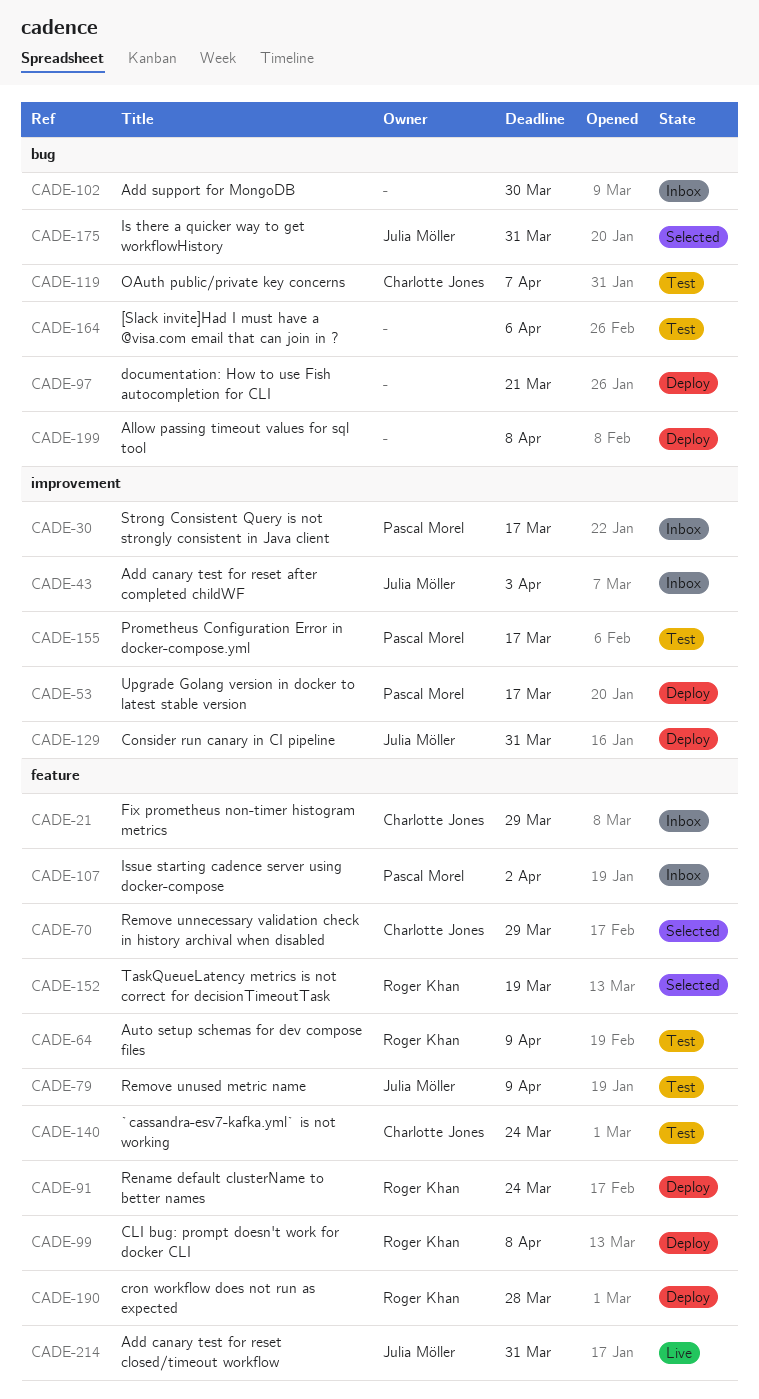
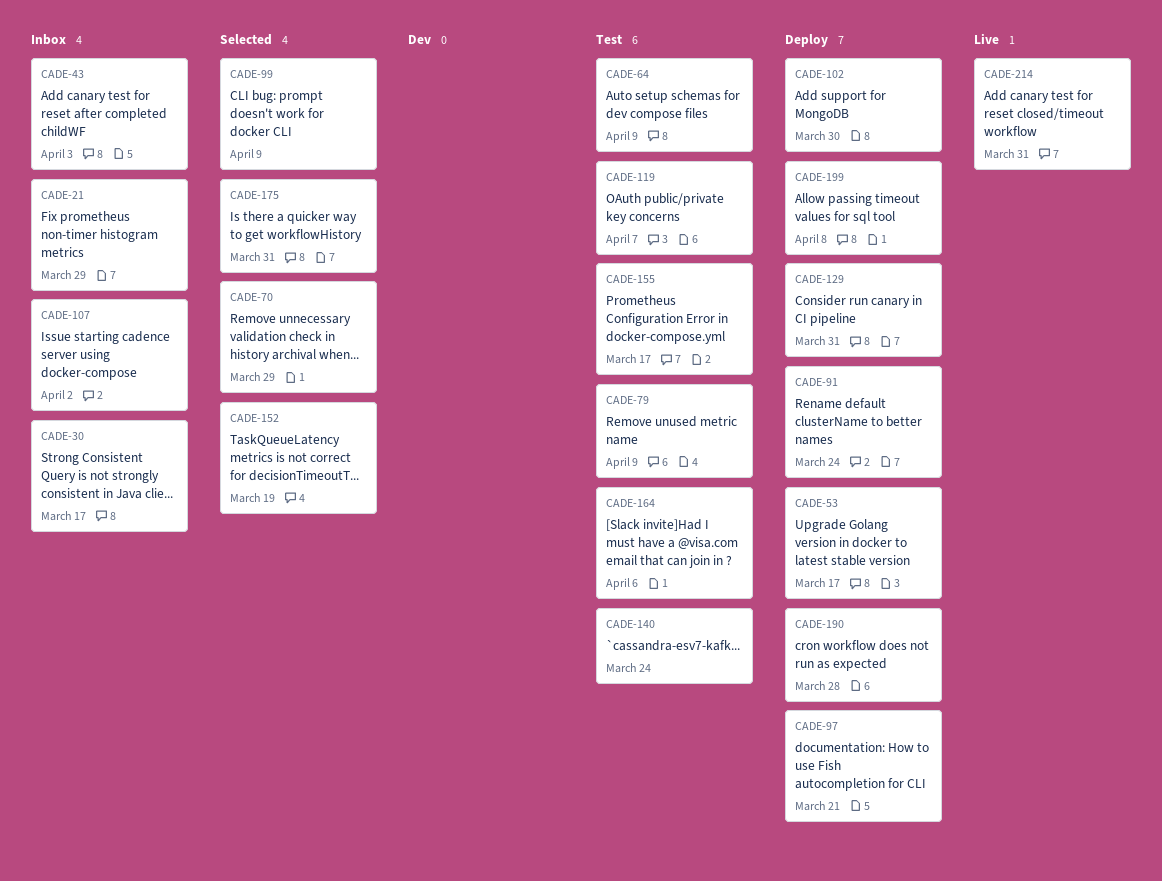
CADE-99, status: Deploy -> Selected
CADE-99, due: Apr 8 -> Apr 9
CADE-102, status: Inbox -> Deploy

